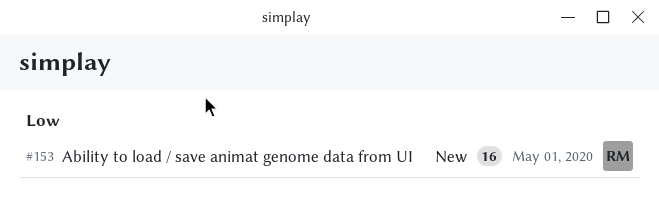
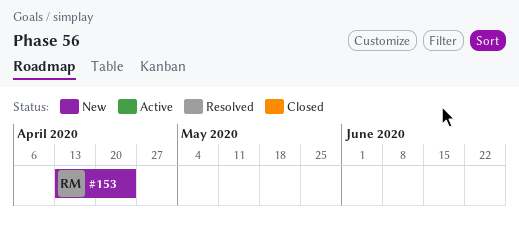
#153, due: May 1 -> Apr 24

